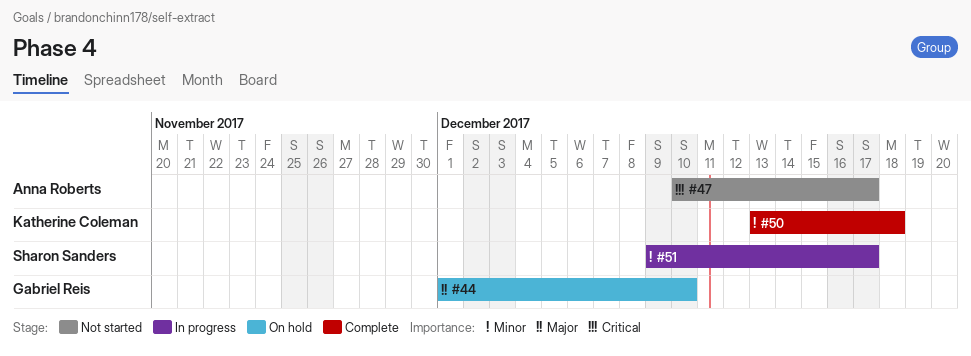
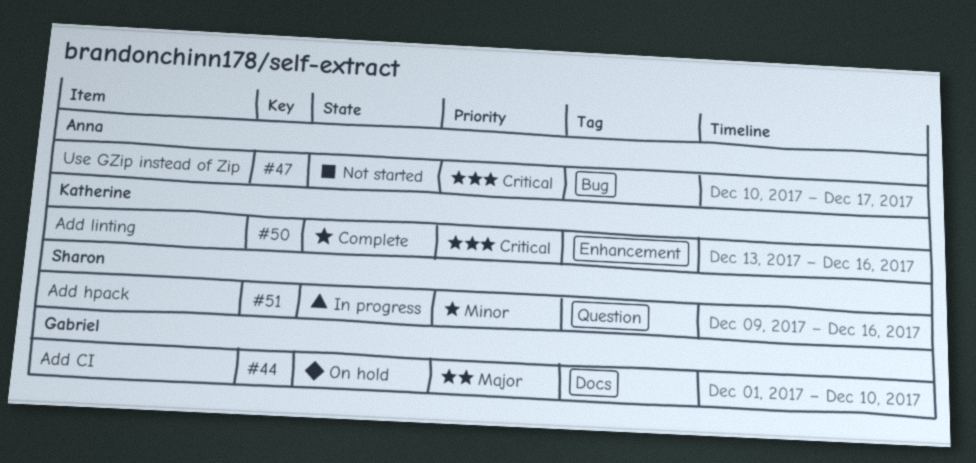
#50, priority: Minor -> Critical
#50, due: Dec 18 -> Dec 16
#51, due: Dec 17 -> Dec 16

